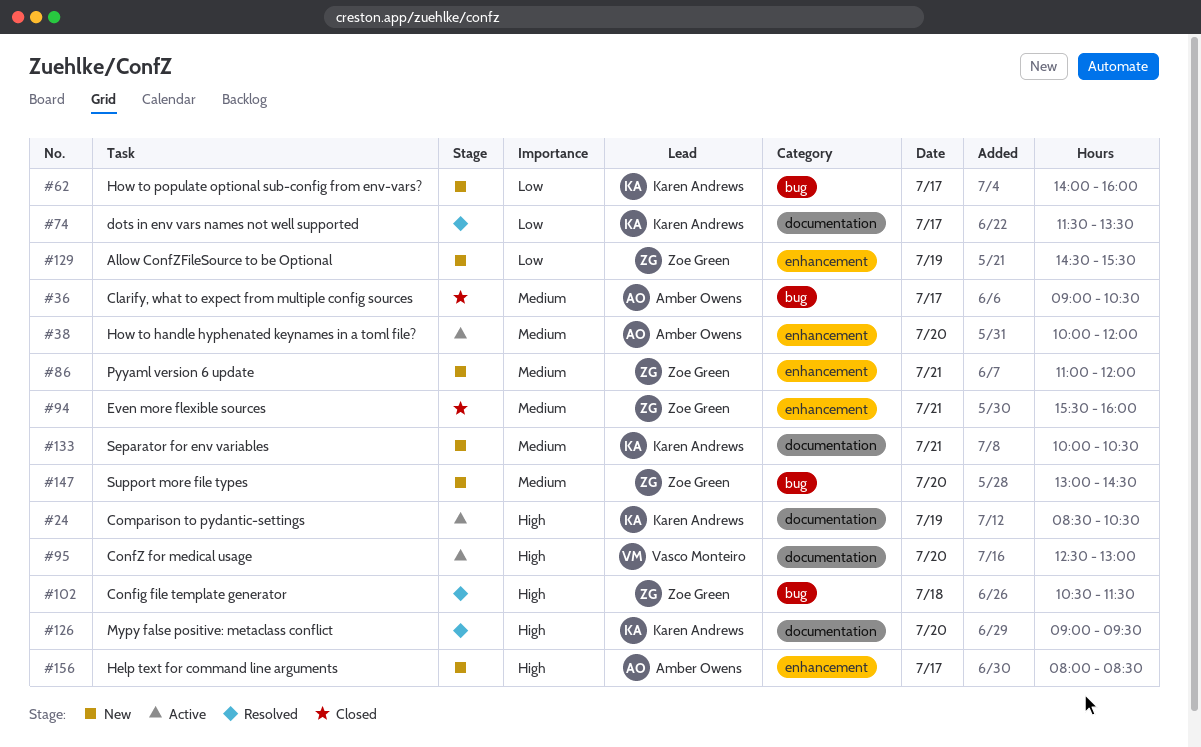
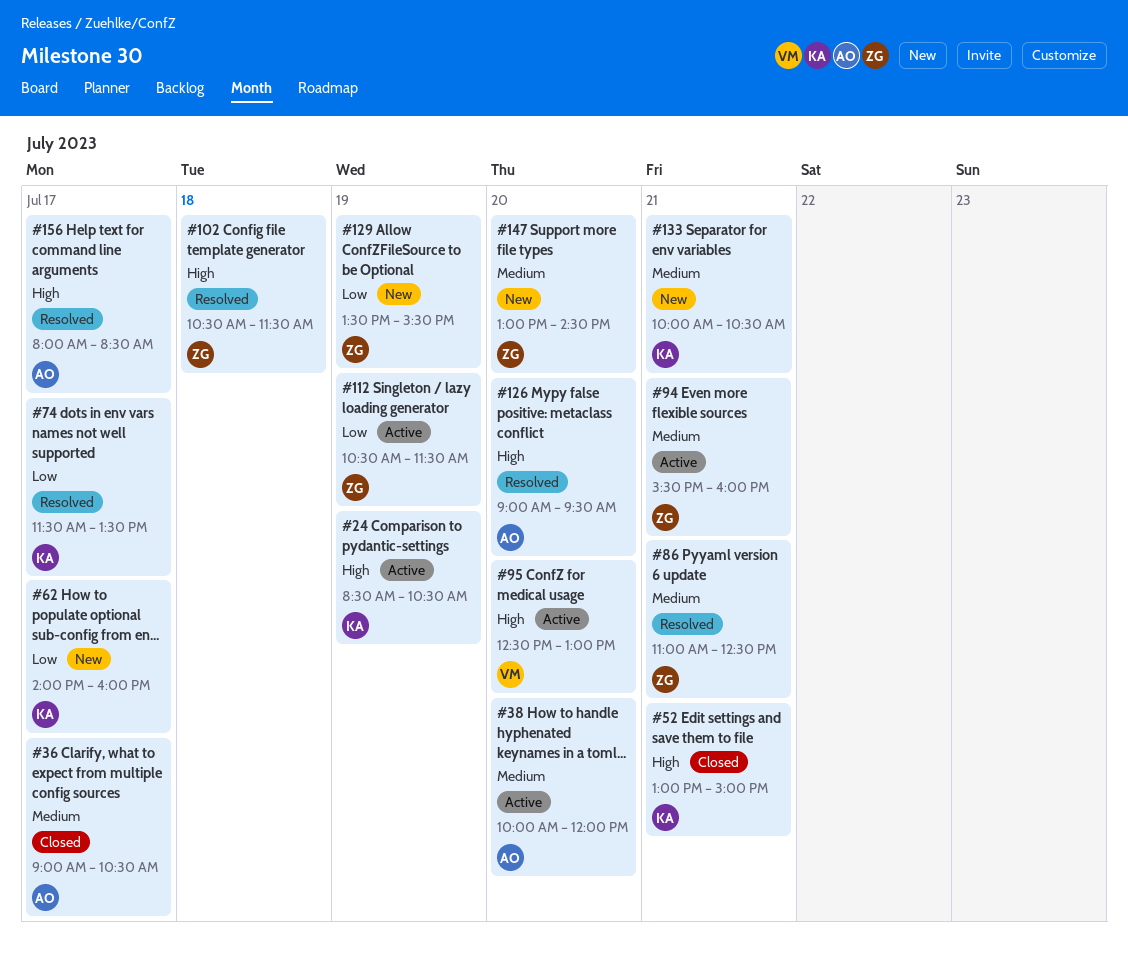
#52: none -> present
#86, status: New -> Resolved
#86, ends: 12:00 -> 12:30
#94, status: Closed -> Active
#112: none -> present
#126, owner: Karen Andrews -> Amber Owens
#129, begins: 14:30 -> 13:30
#156, status: New -> Resolved

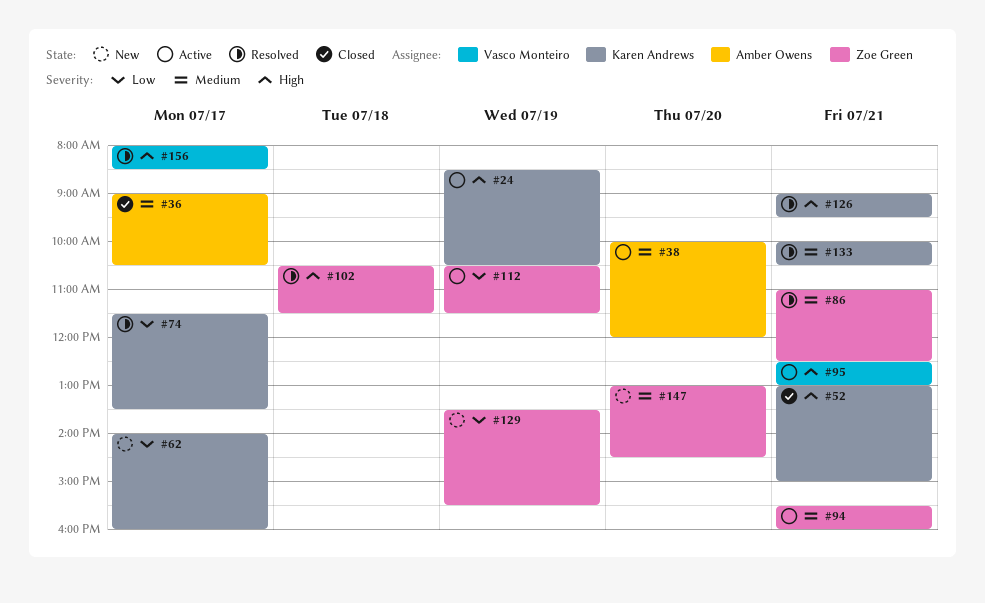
#95, day: Jul 20 -> Jul 21
#126, owner: Amber Owens -> Karen Andrews
#126, day: Jul 20 -> Jul 21
#133, status: New -> Resolved
#156, owner: Amber Owens -> Vasco Monteiro

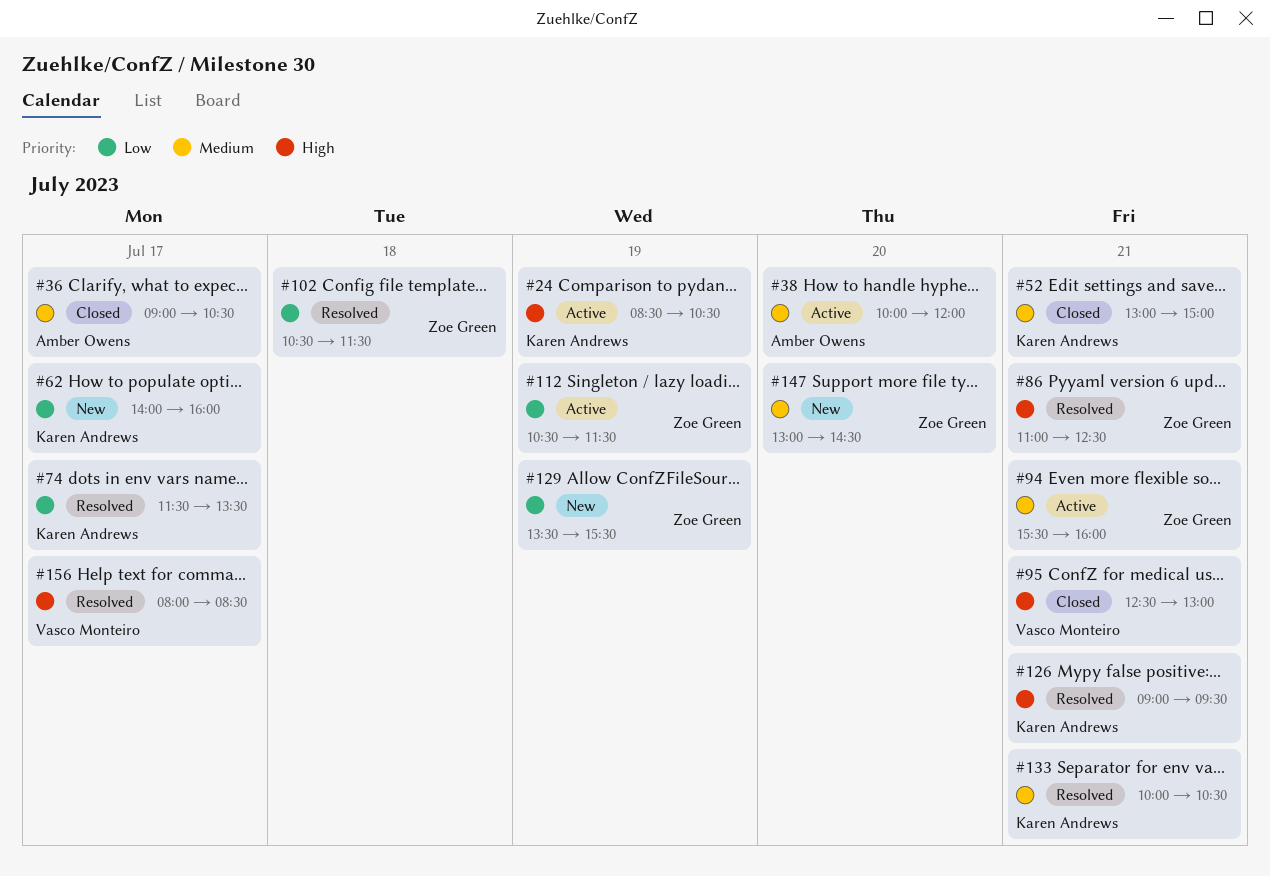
#52, priority: High -> Medium
#86, priority: Medium -> High
#95, status: Active -> Closed
#102, priority: High -> Low

